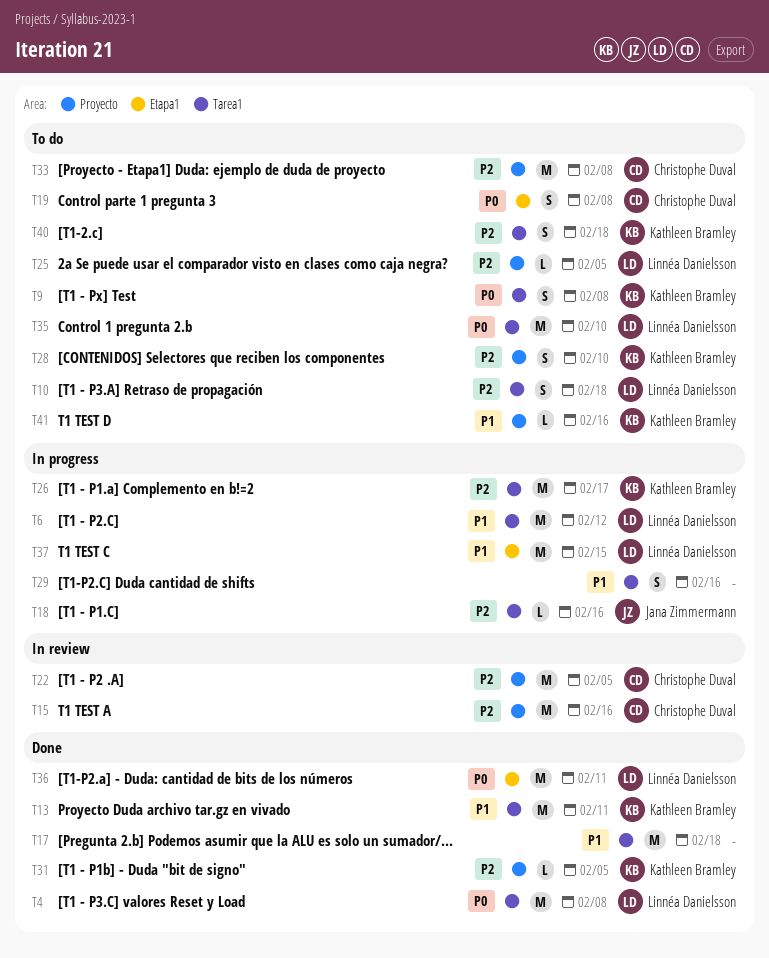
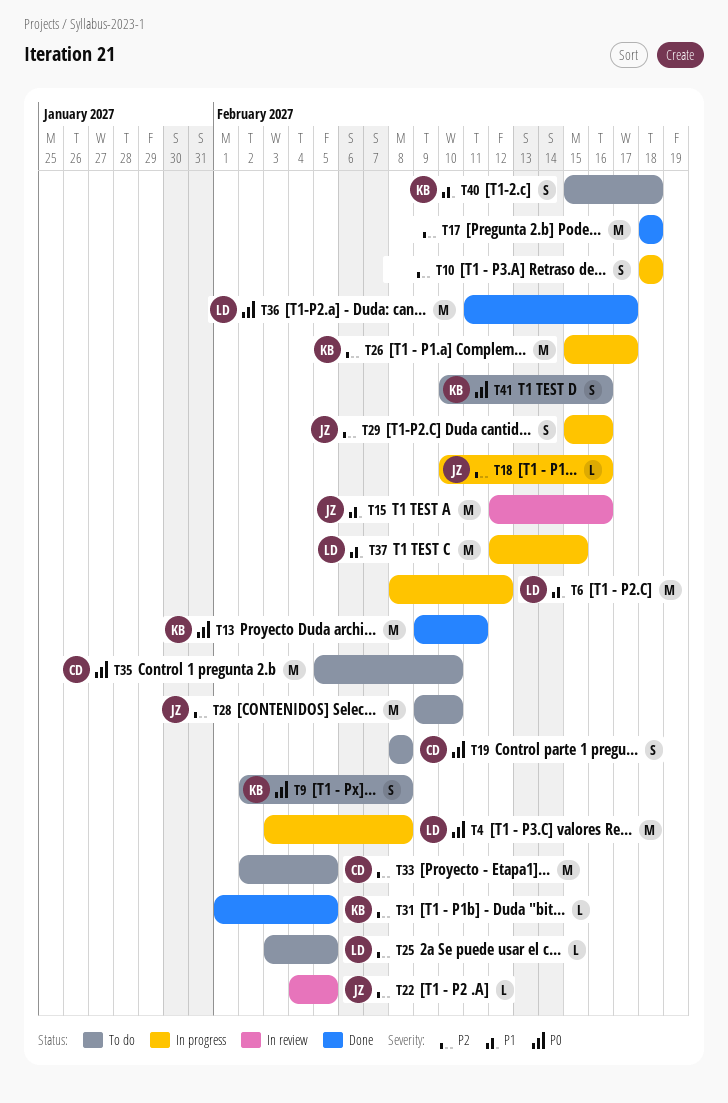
T4, status: Done -> In progress
T10, status: To do -> In progress
T10, owner: Linnéa Danielsson -> none
T13, priority: P1 -> P0
T15, owner: Christophe Duval -> Jana Zimmermann
T15, priority: P2 -> P1
T17, priority: P1 -> P2
T22, owner: Christophe Duval -> Jana Zimmermann
T22, estimate: M -> L
T28, owner: Kathleen Bramley -> Jana Zimmermann
T28, estimate: S -> M
T29, owner: none -> Jana Zimmermann
T29, priority: P1 -> P2
T33, due: Feb 8 -> Feb 5
T35, owner: Linnéa Danielsson -> Christophe Duval
T36, due: Feb 11 -> Feb 17
T40, priority: P2 -> P1
T41, priority: P1 -> P0
T41, estimate: L -> S

